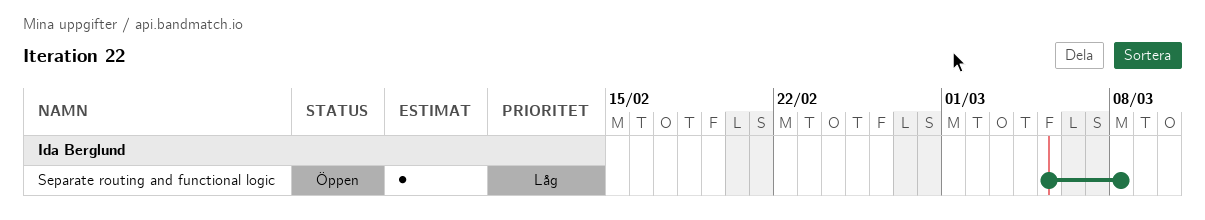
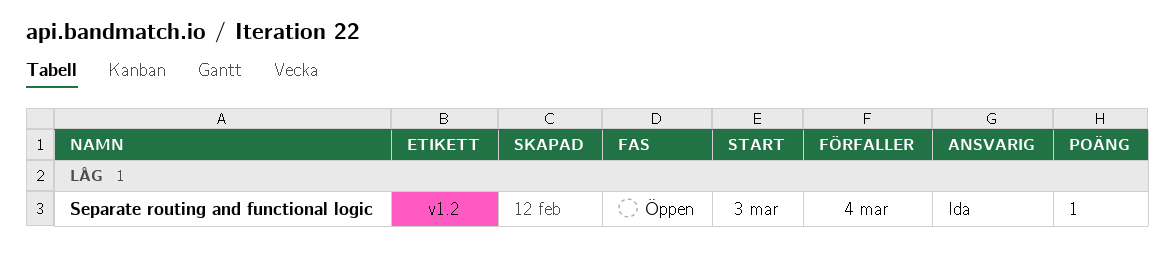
Separate routing and functional logic, start: Mar 5 -> Mar 3
Separate routing and functional logic, due: Mar 8 -> Mar 4

